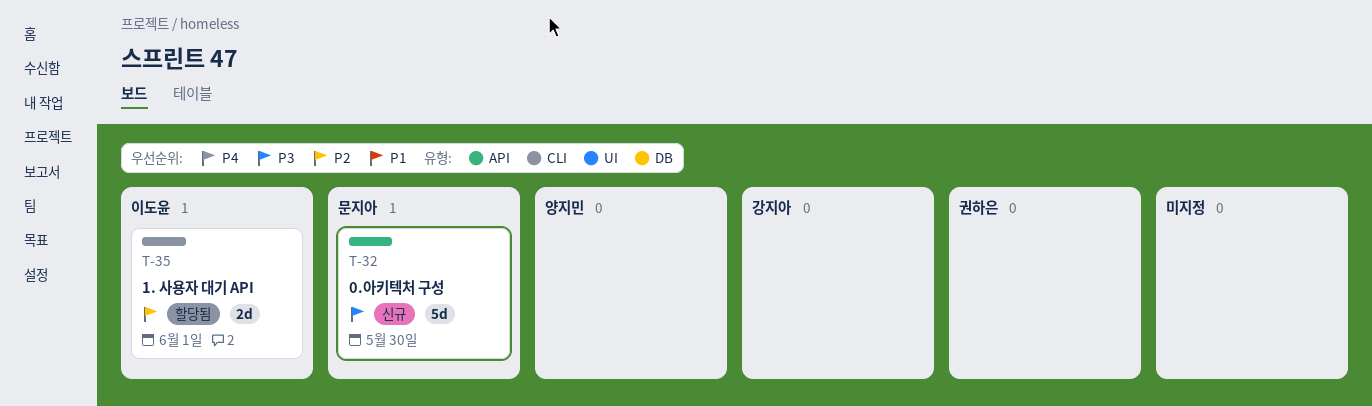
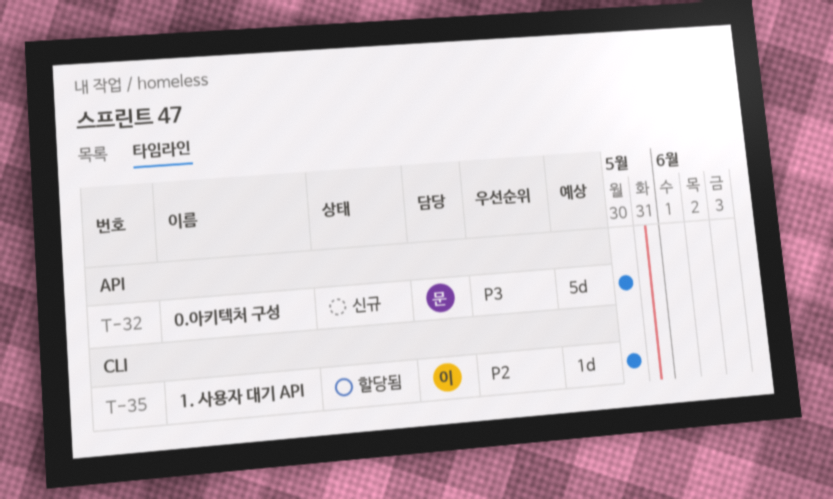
T-35, estimate: 2d -> 1d
T-35, due: Jun 1 -> May 30

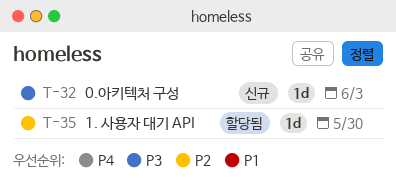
T-32, estimate: 5d -> 1d
T-32, due: May 30 -> Jun 3

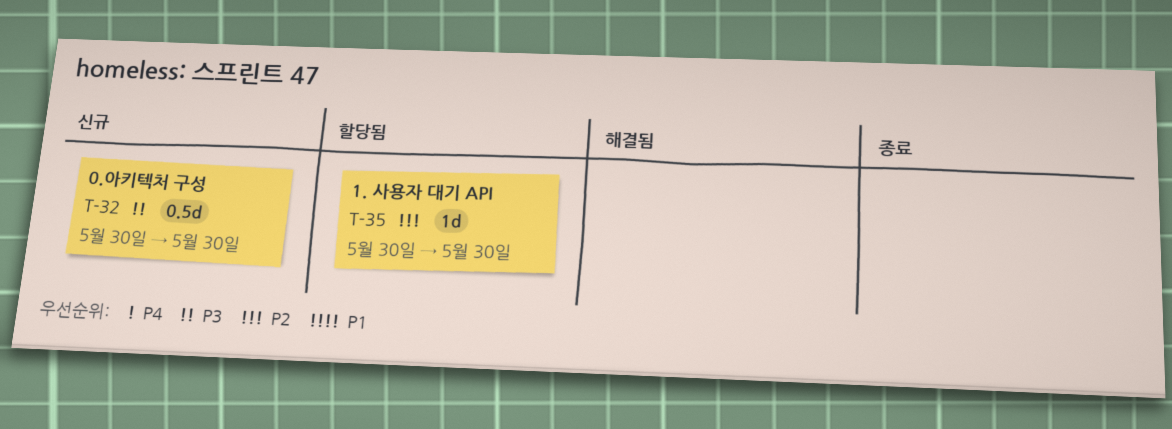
T-32, estimate: 1d -> 0.5d
T-32, due: Jun 3 -> May 30

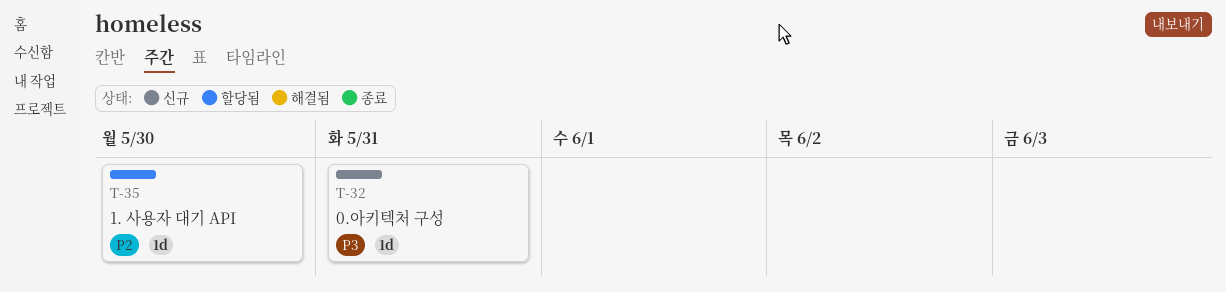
T-32, estimate: 0.5d -> 1d
T-32, due: May 30 -> May 31

